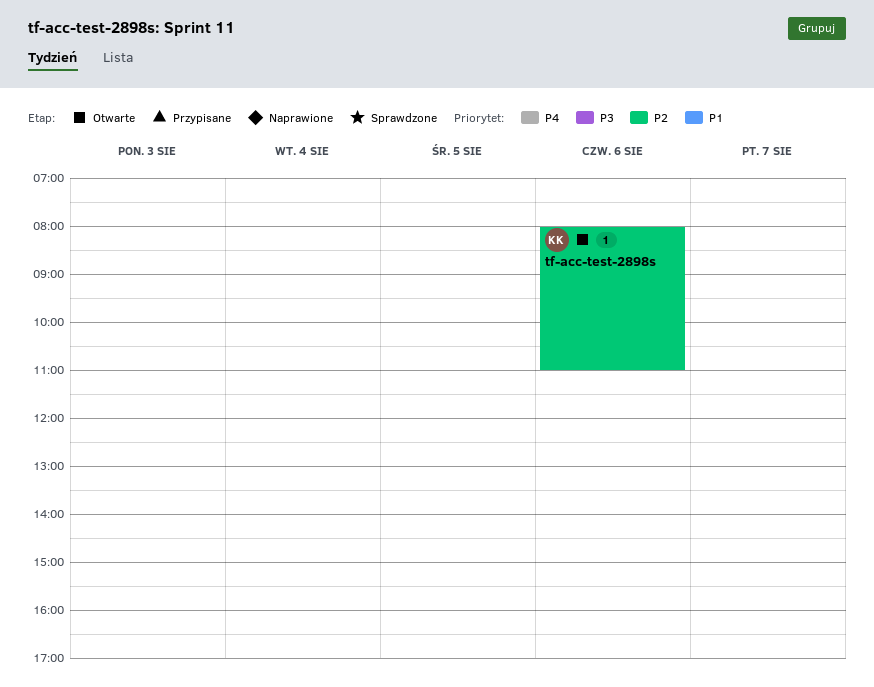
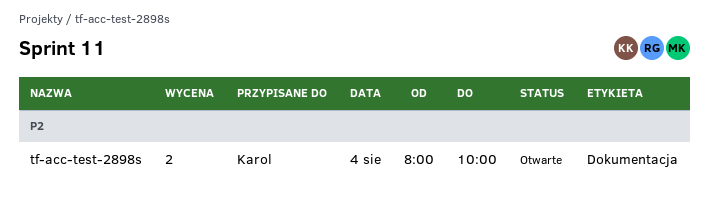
tf-acc-test-2898s, estimate: 1 -> 2
tf-acc-test-2898s, day: Aug 6 -> Aug 4
tf-acc-test-2898s, ends: 11:00 -> 10:00

